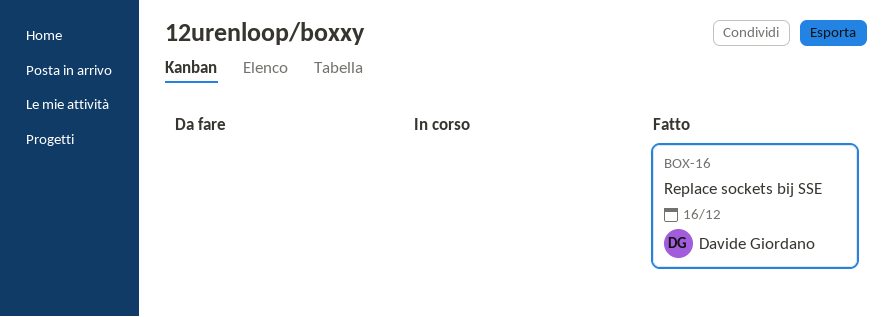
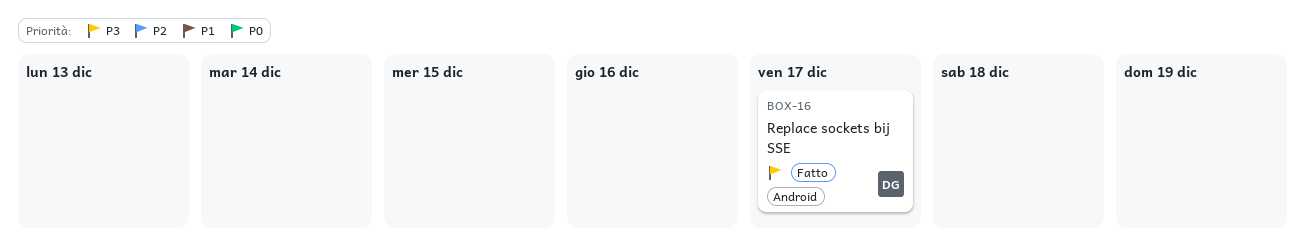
BOX-16, due: Dec 16 -> Dec 17

